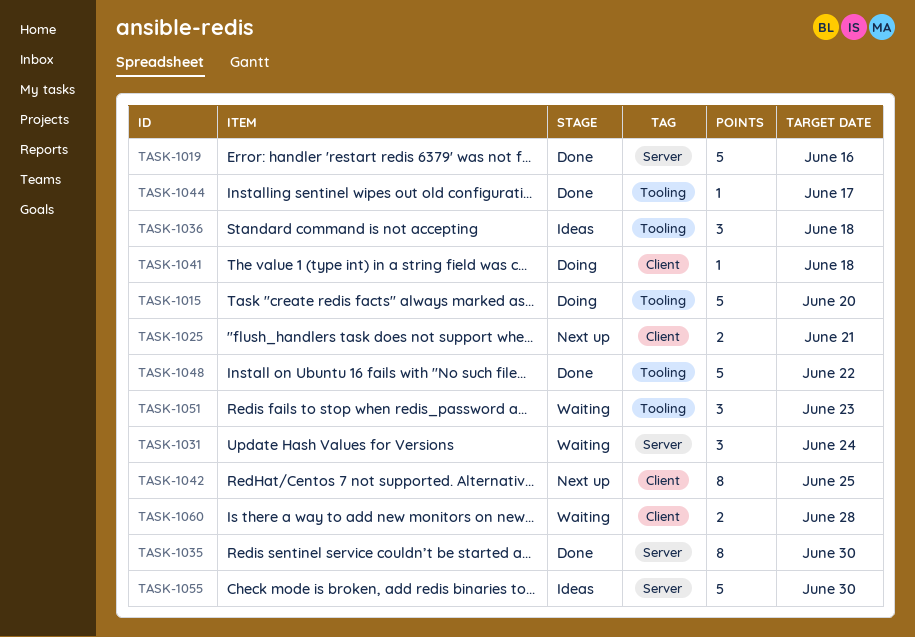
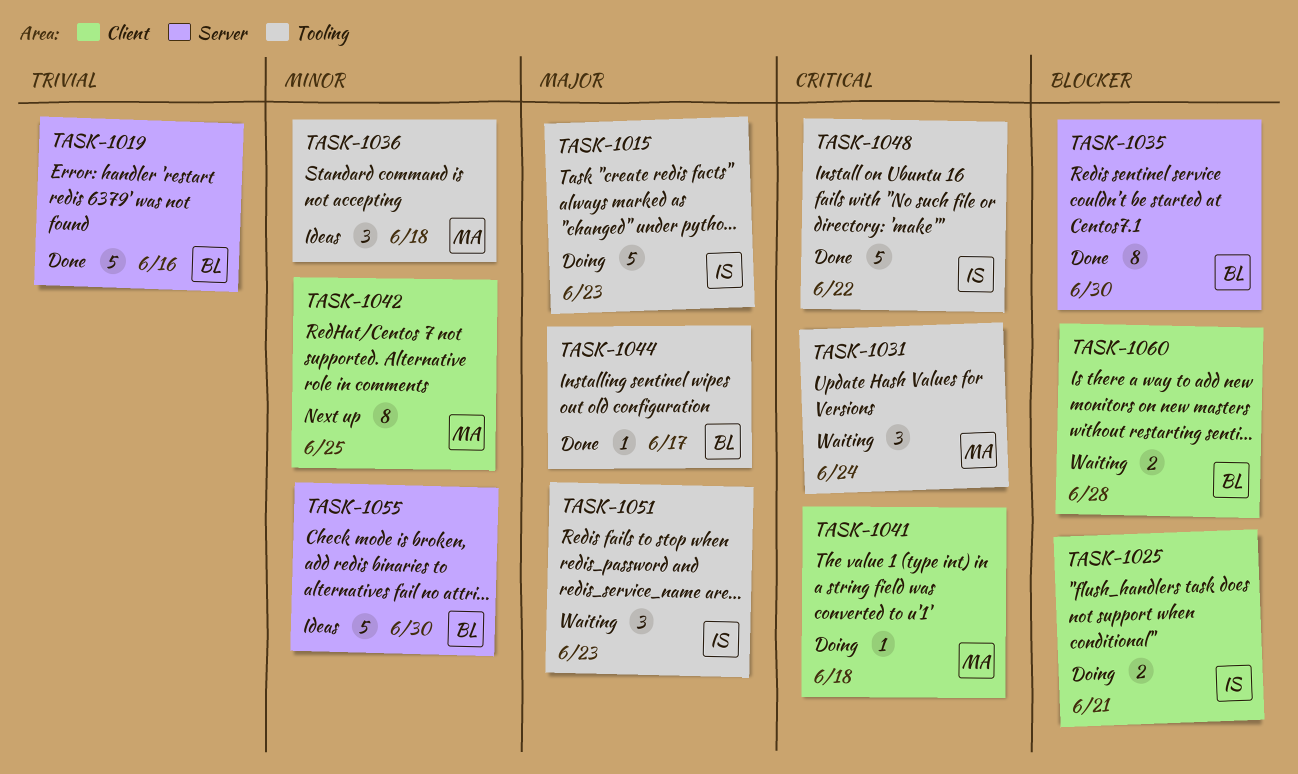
TASK-1015, due: Jun 20 -> Jun 23
TASK-1025, status: Next up -> Doing
TASK-1031, label: Server -> Tooling

